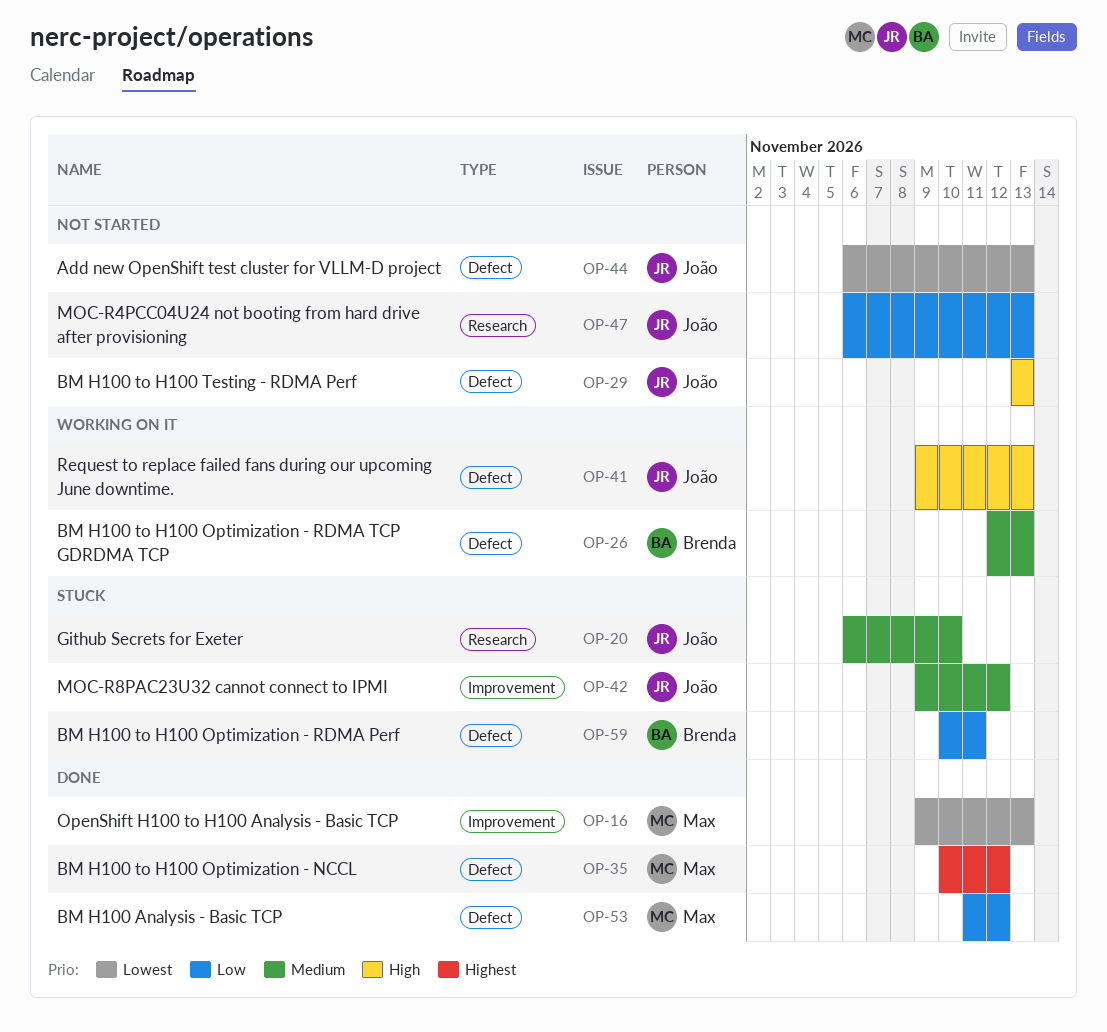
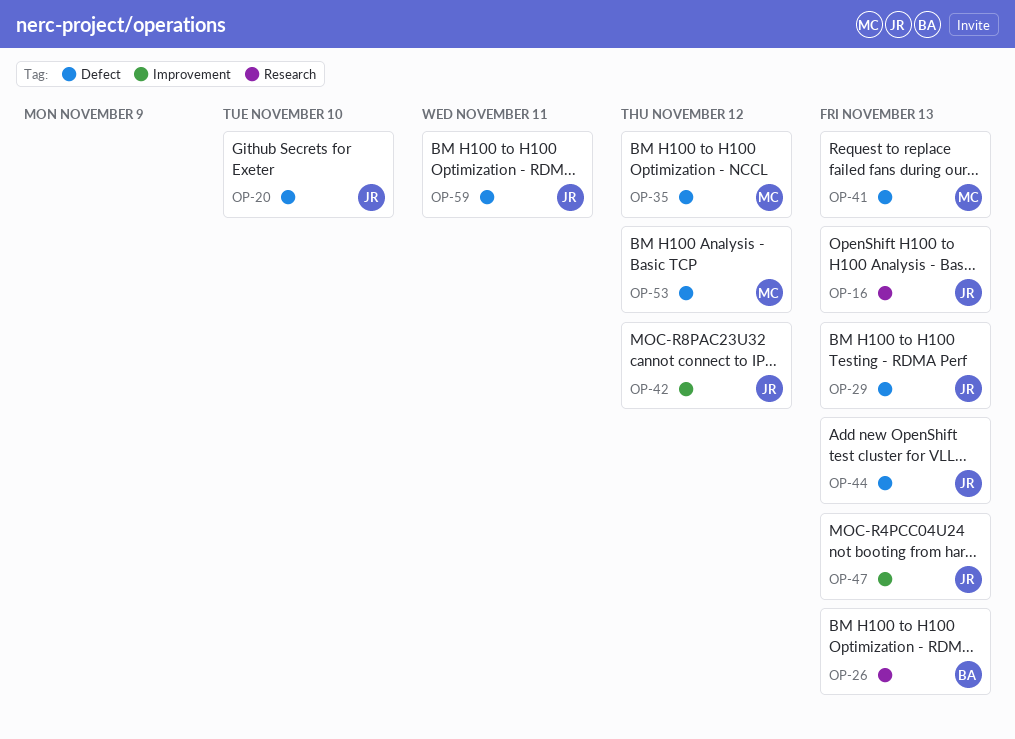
OP-16, owner: Max -> João
OP-16, label: Improvement -> Research
OP-20, label: Research -> Defect
OP-26, label: Defect -> Research
OP-41, owner: João -> Max
OP-47, label: Research -> Improvement
OP-59, owner: Brenda -> João

